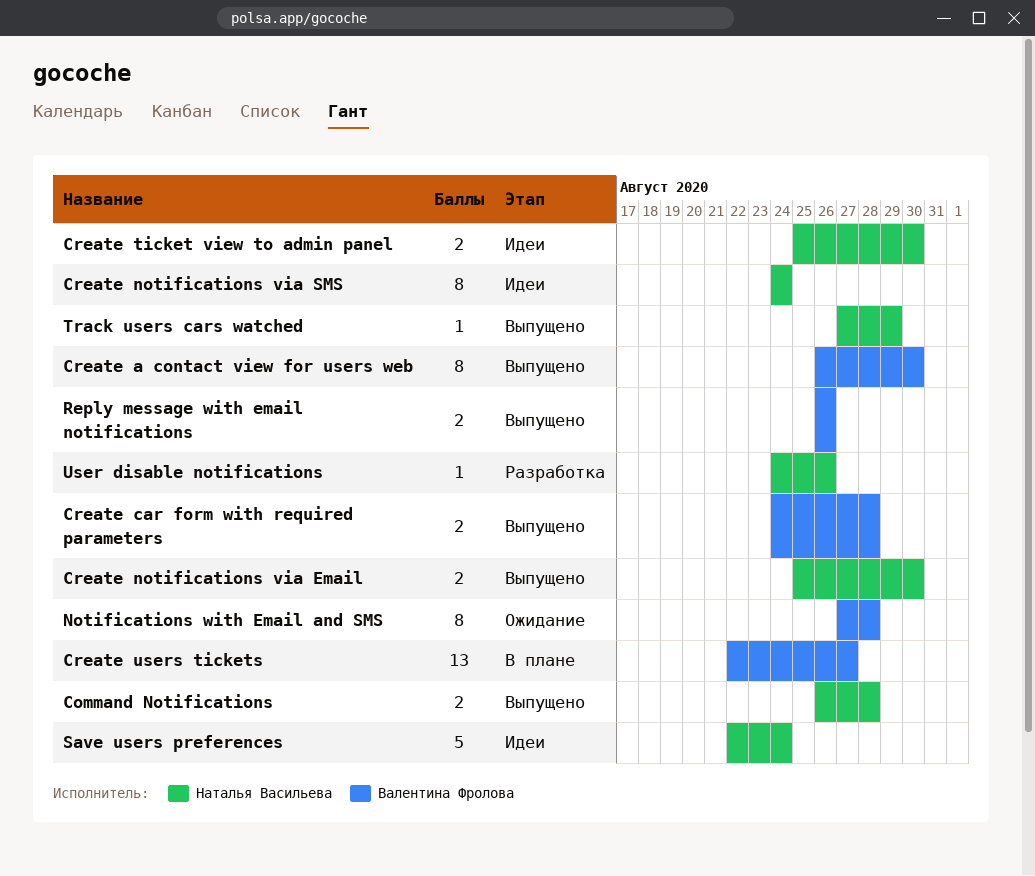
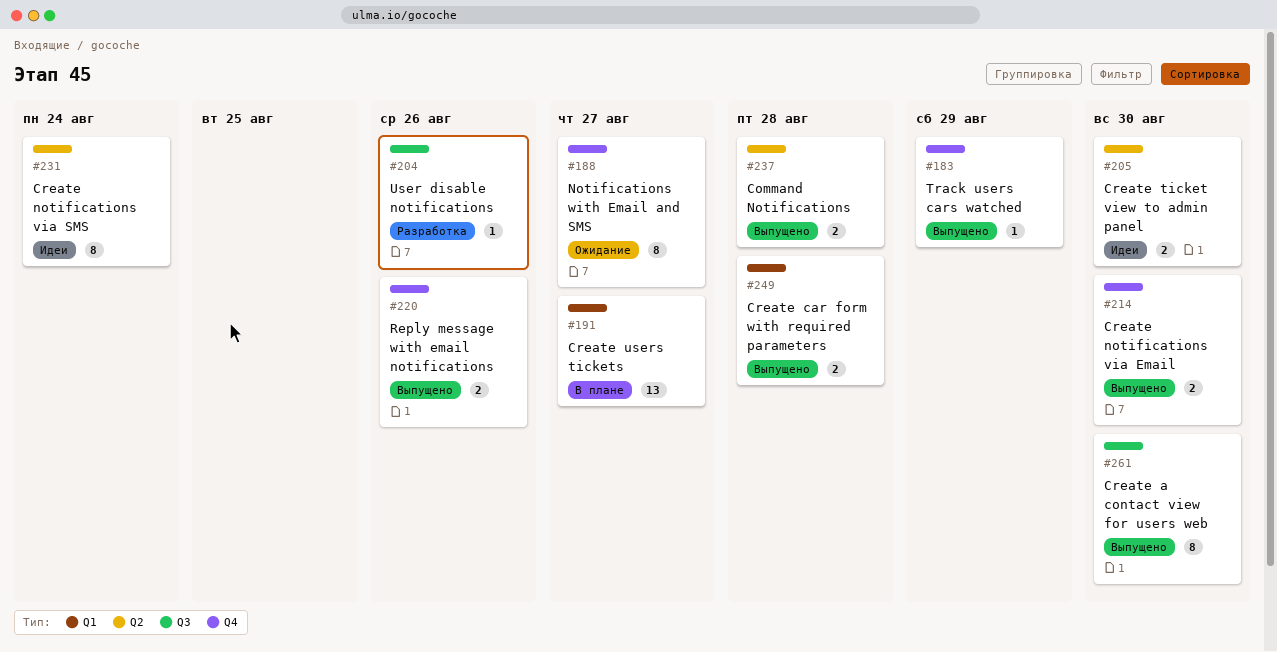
Notifications with Email and SMS, due: Aug 28 -> Aug 27
Save users preferences: present -> none

